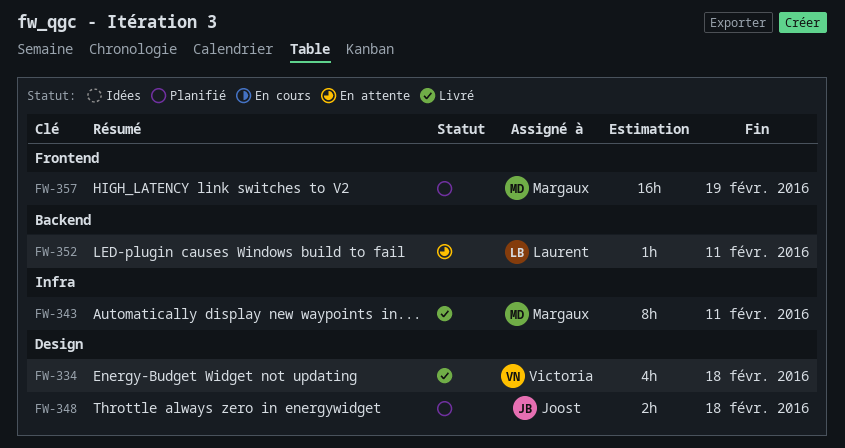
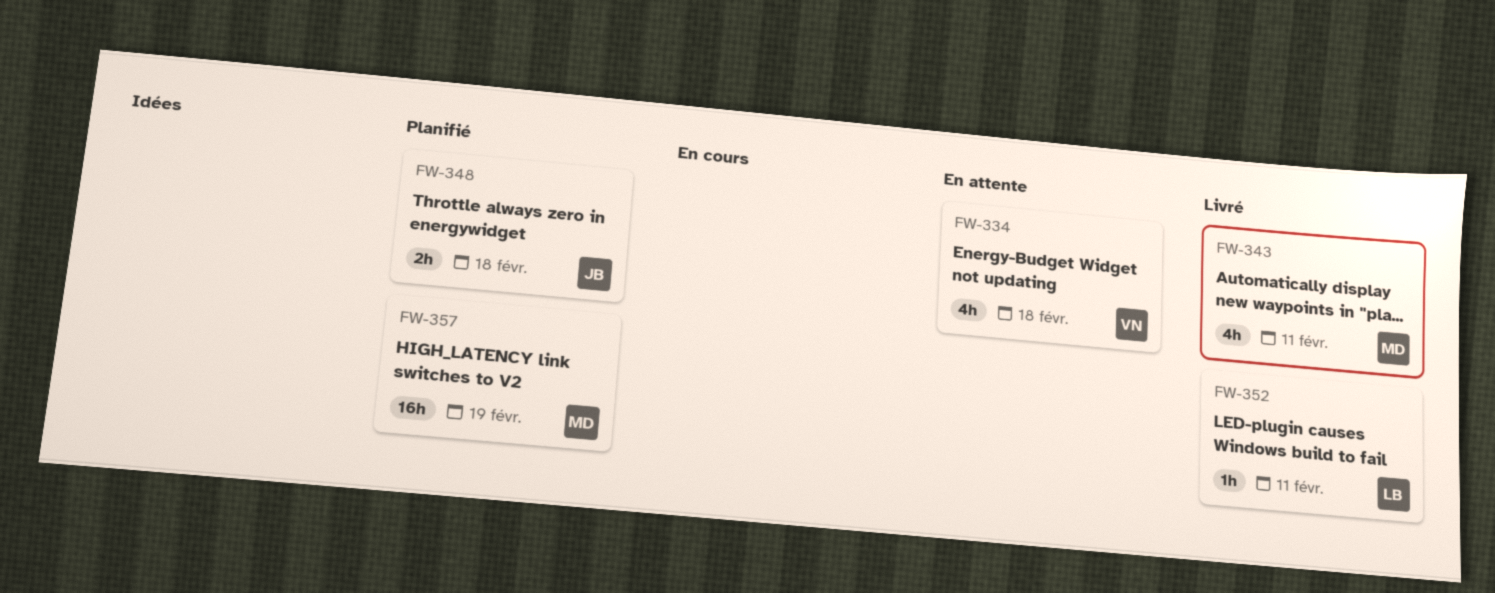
FW-334, status: Livré -> En attente
FW-343, estimate: 8h -> 4h
FW-352, status: En attente -> Livré

